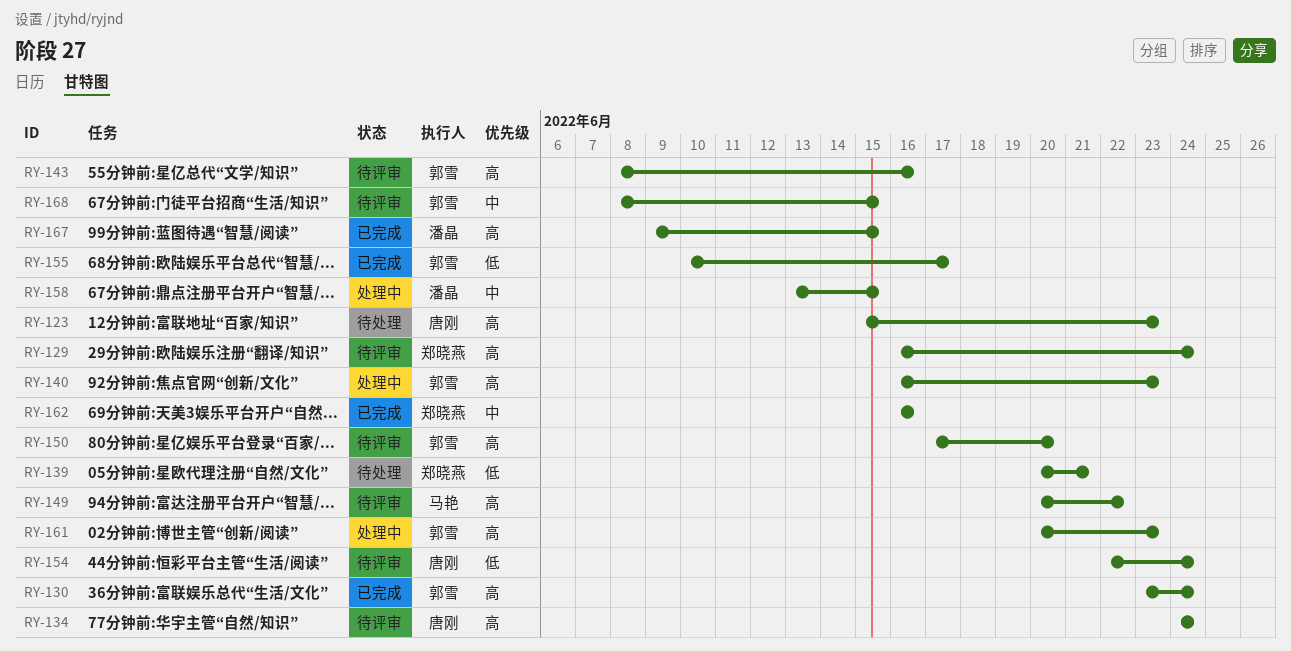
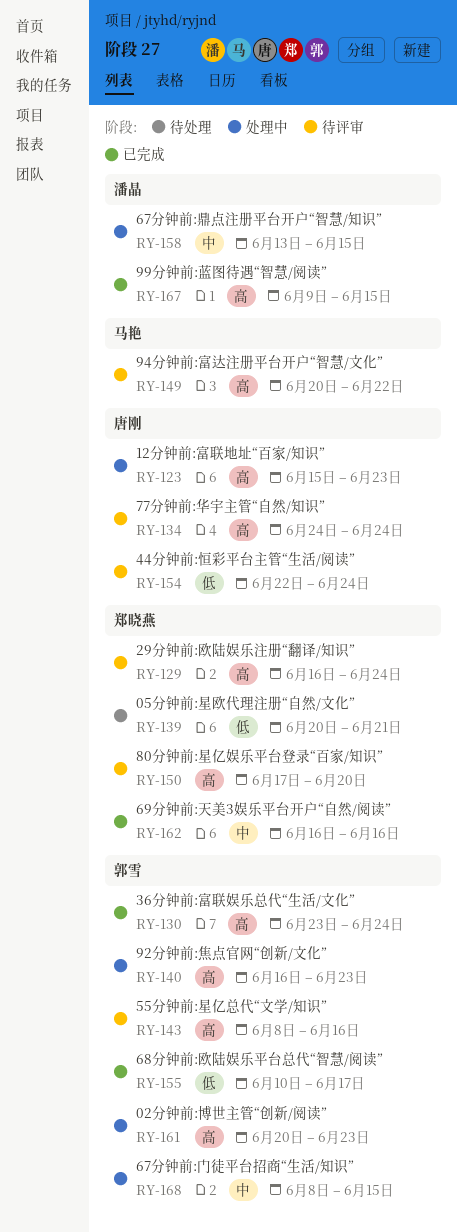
RY-123, status: 待处理 -> 处理中
RY-150, owner: 郭雪 -> 郑晓燕
RY-168, status: 待评审 -> 处理中

